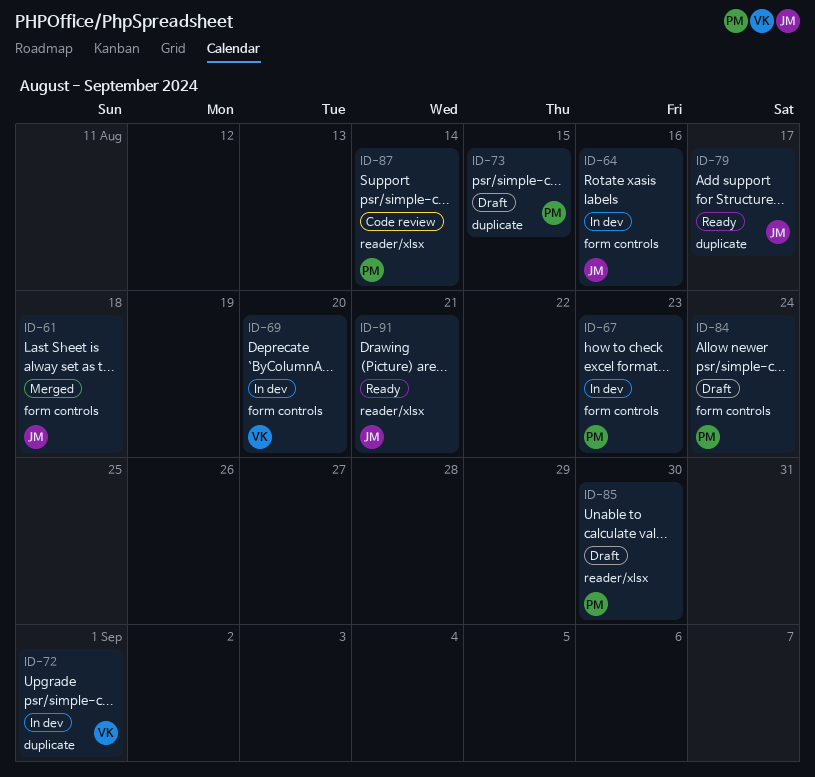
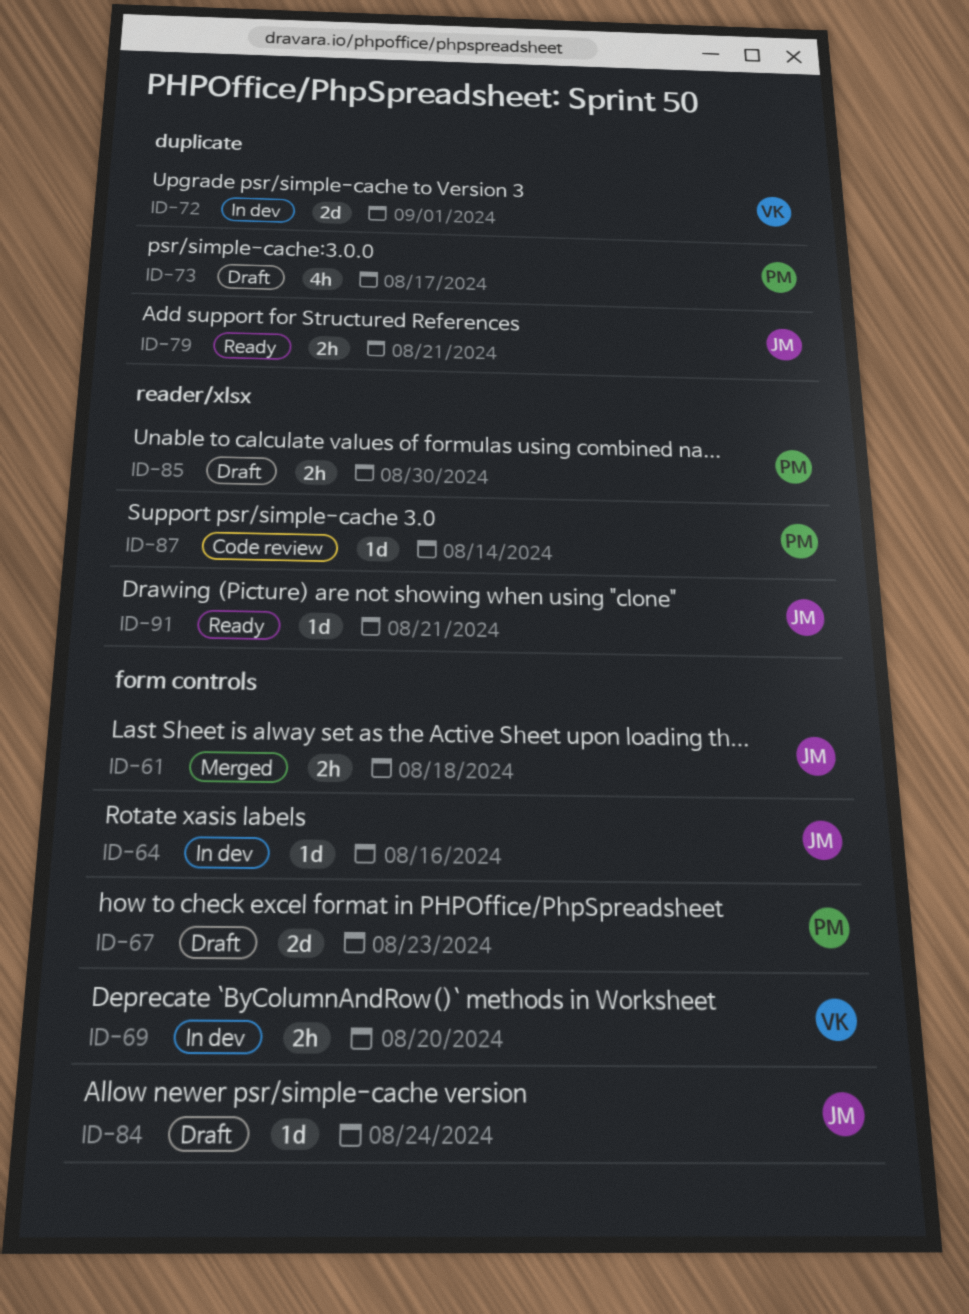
ID-67, status: In dev -> Draft
ID-73, due: Aug 15 -> Aug 17
ID-79, due: Aug 17 -> Aug 21
ID-84, owner: PM -> JM

